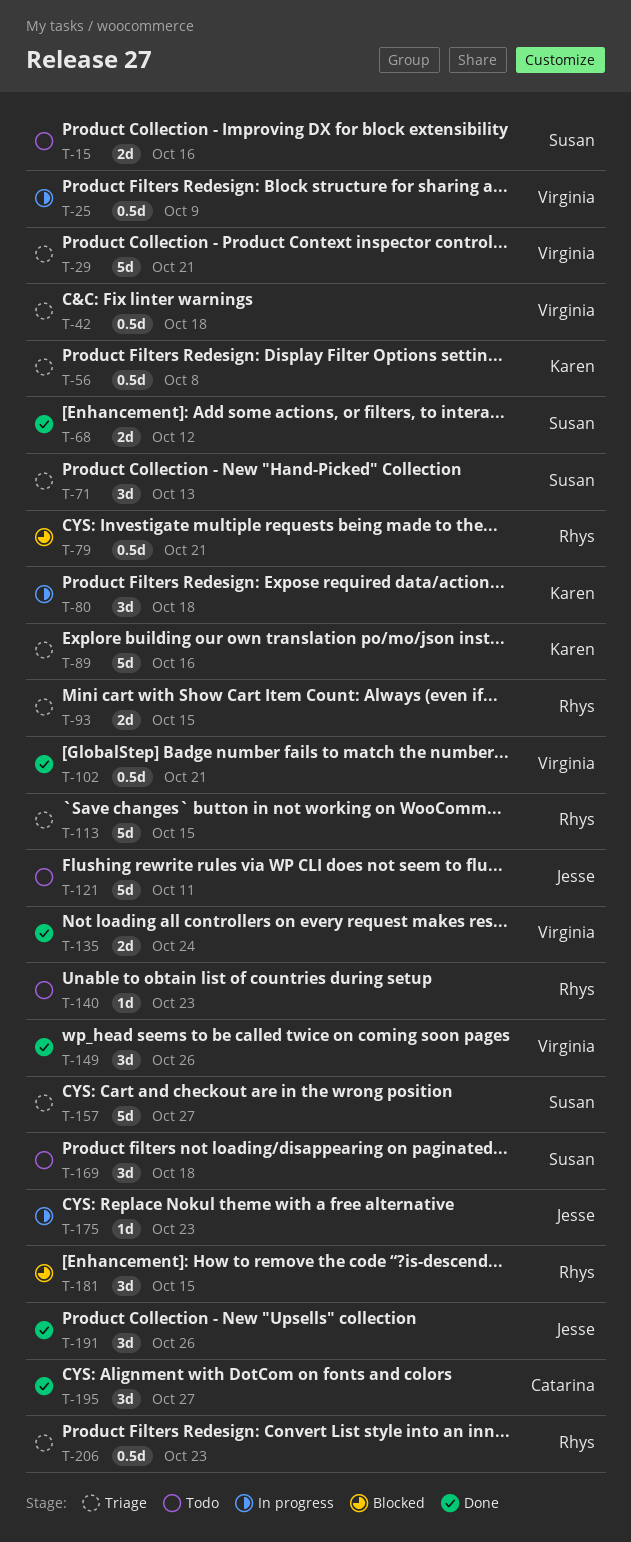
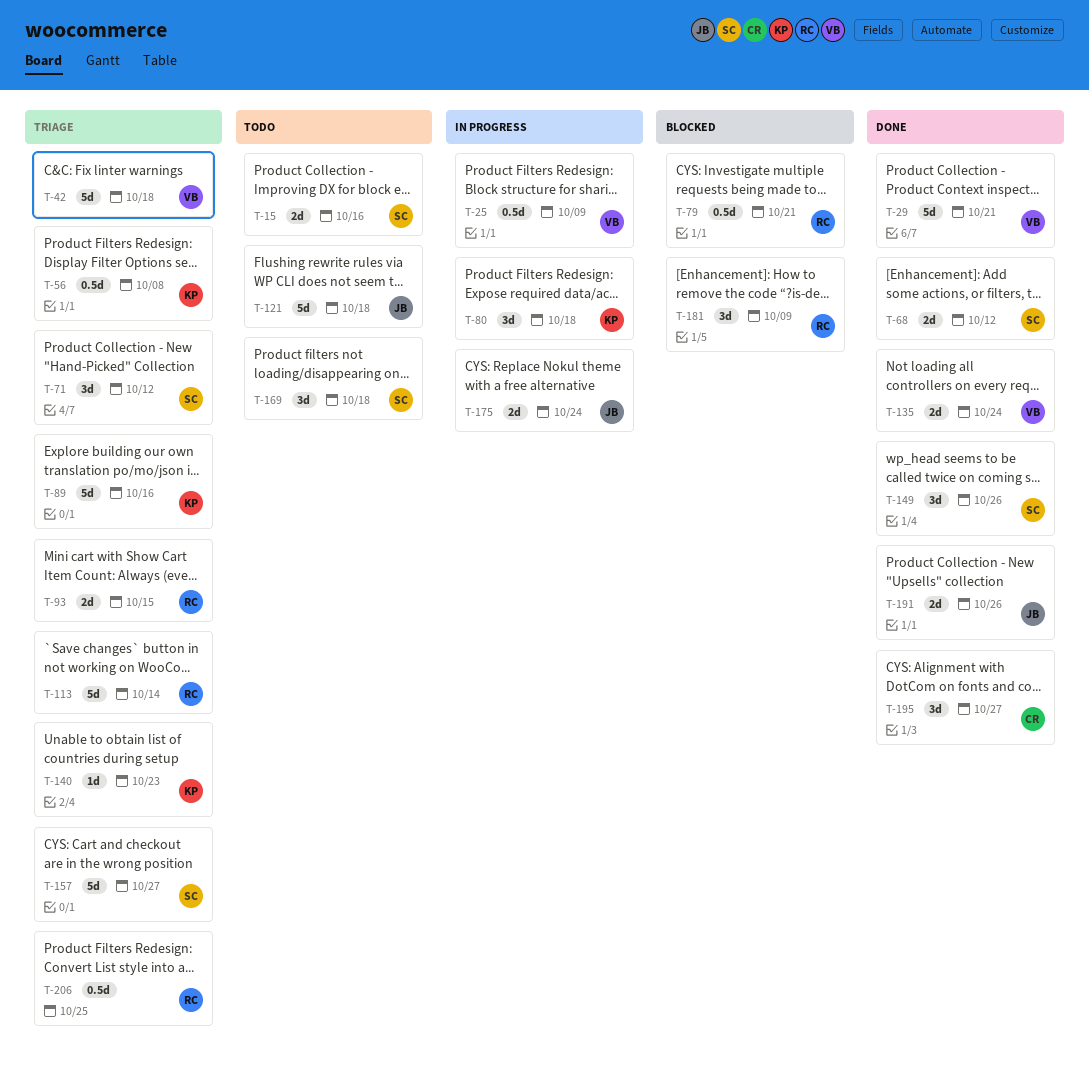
T-29, status: Triage -> Done
T-42, estimate: 0.5d -> 5d
T-71, due: Oct 13 -> Oct 12
T-102: present -> none
T-113, due: Oct 15 -> Oct 14
T-121, due: Oct 11 -> Oct 18
T-140, status: Todo -> Triage
T-140, owner: Rhys -> Karen
T-149, owner: Virginia -> Susan
T-175, estimate: 1d -> 2d
T-175, due: Oct 23 -> Oct 24
T-181, due: Oct 15 -> Oct 9
T-191, estimate: 3d -> 2d
T-206, due: Oct 23 -> Oct 25

